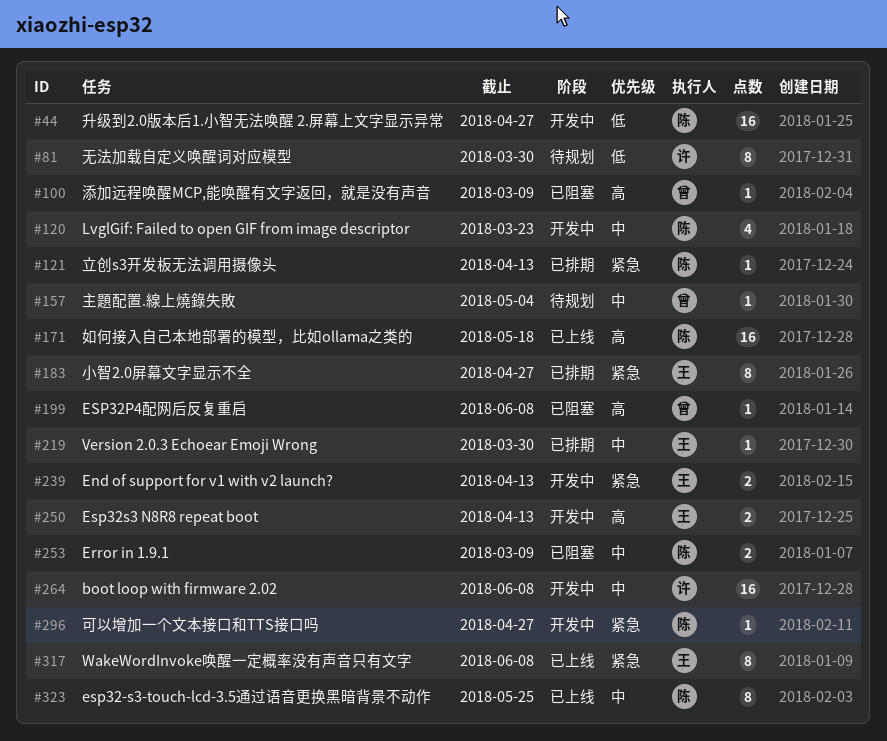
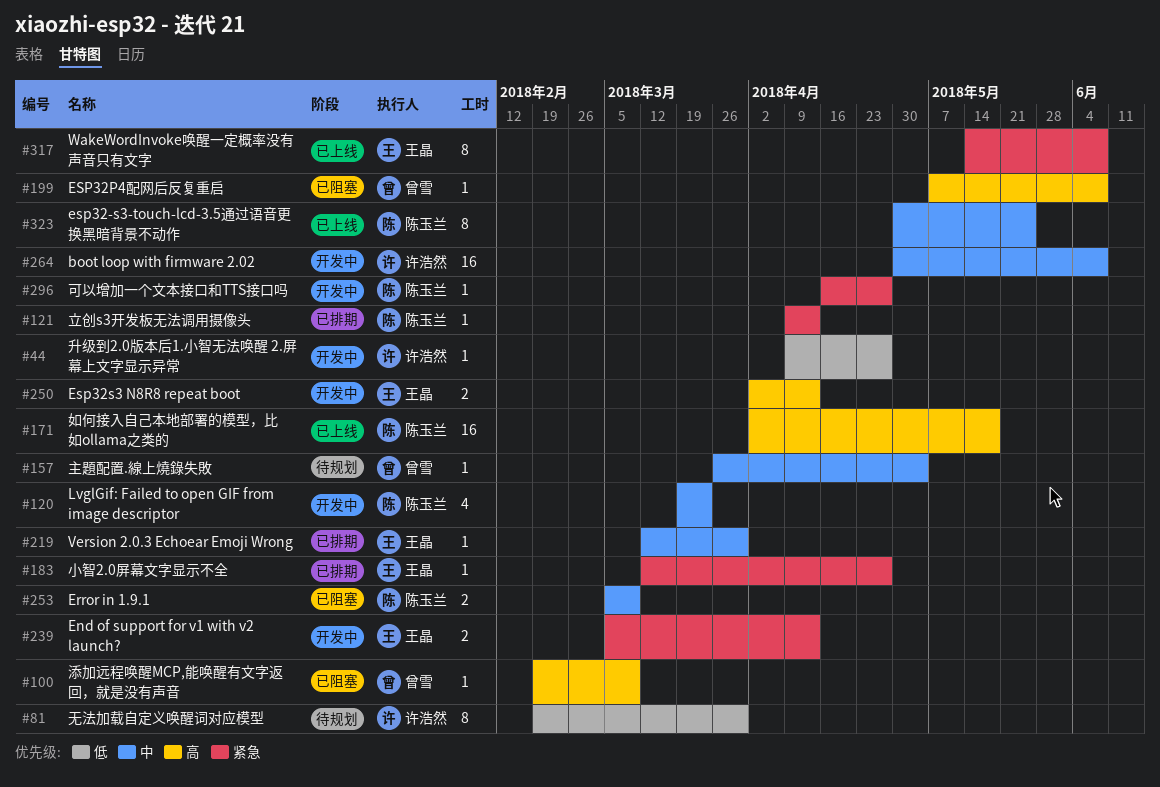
#44, owner: 陈玉兰 -> 许浩然
#44, estimate: 16 -> 1
#183, estimate: 8 -> 1

